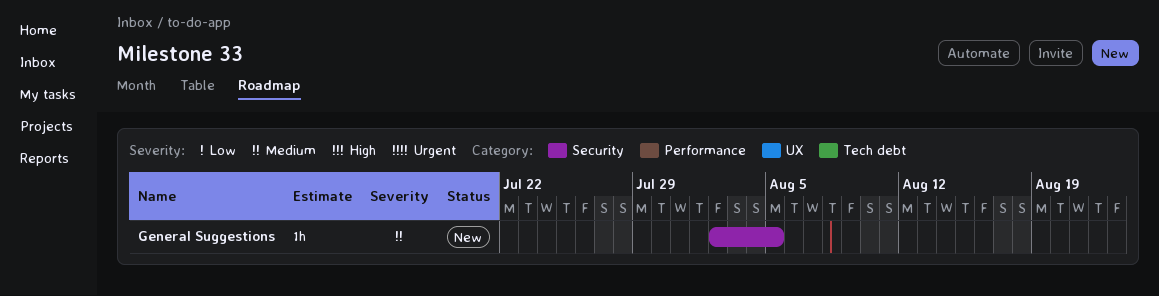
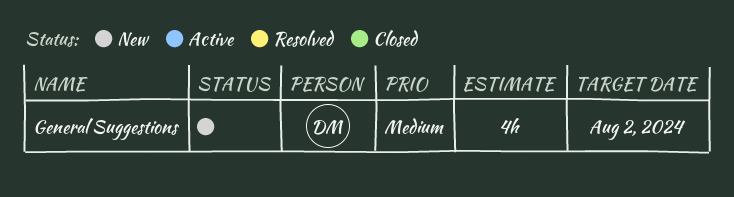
General Suggestions, estimate: 1h -> 4h
General Suggestions, due: Aug 5 -> Aug 2

